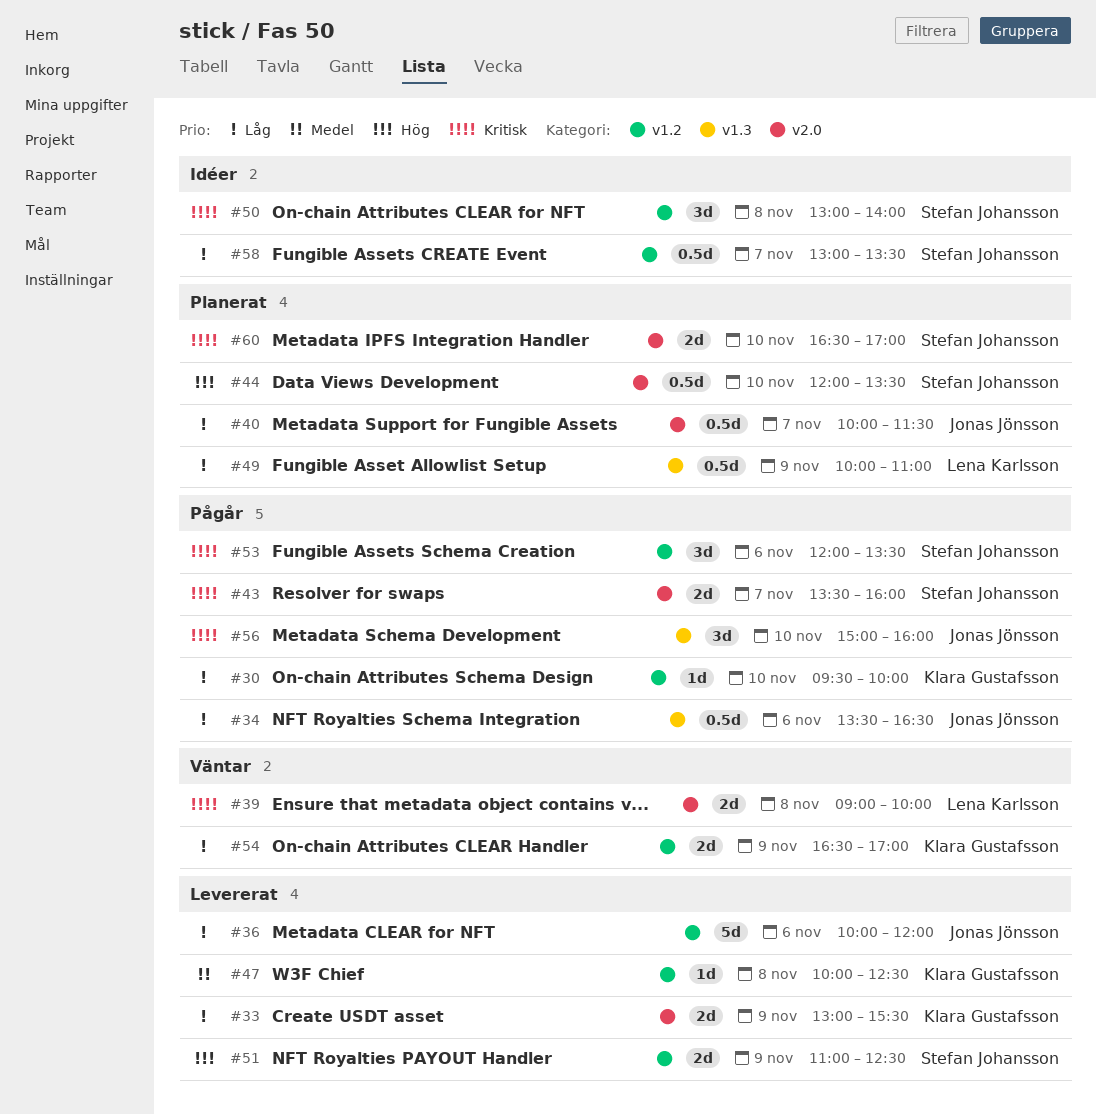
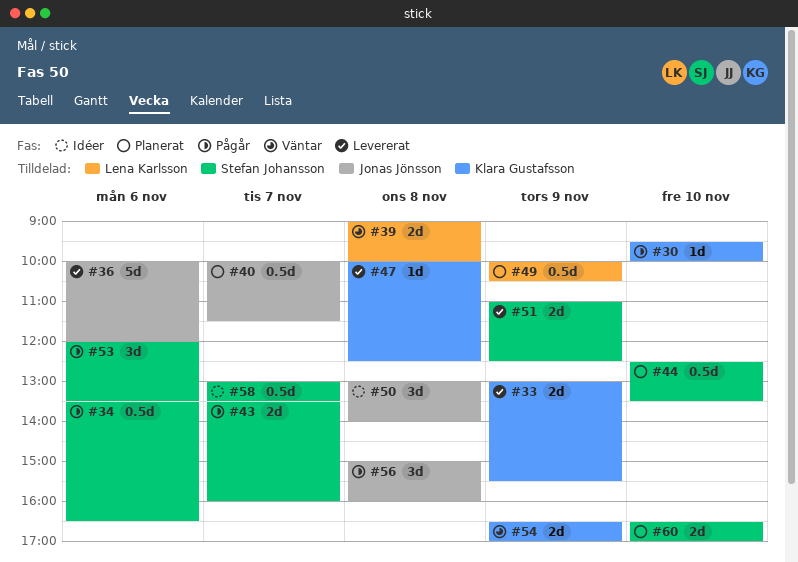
#34, owner: Jonas Jönsson -> Stefan Johansson
#44, begins: 12:00 -> 12:30
#49, ends: 11:00 -> 10:30
#50, owner: Stefan Johansson -> Jonas Jönsson
#56, day: Nov 10 -> Nov 8

